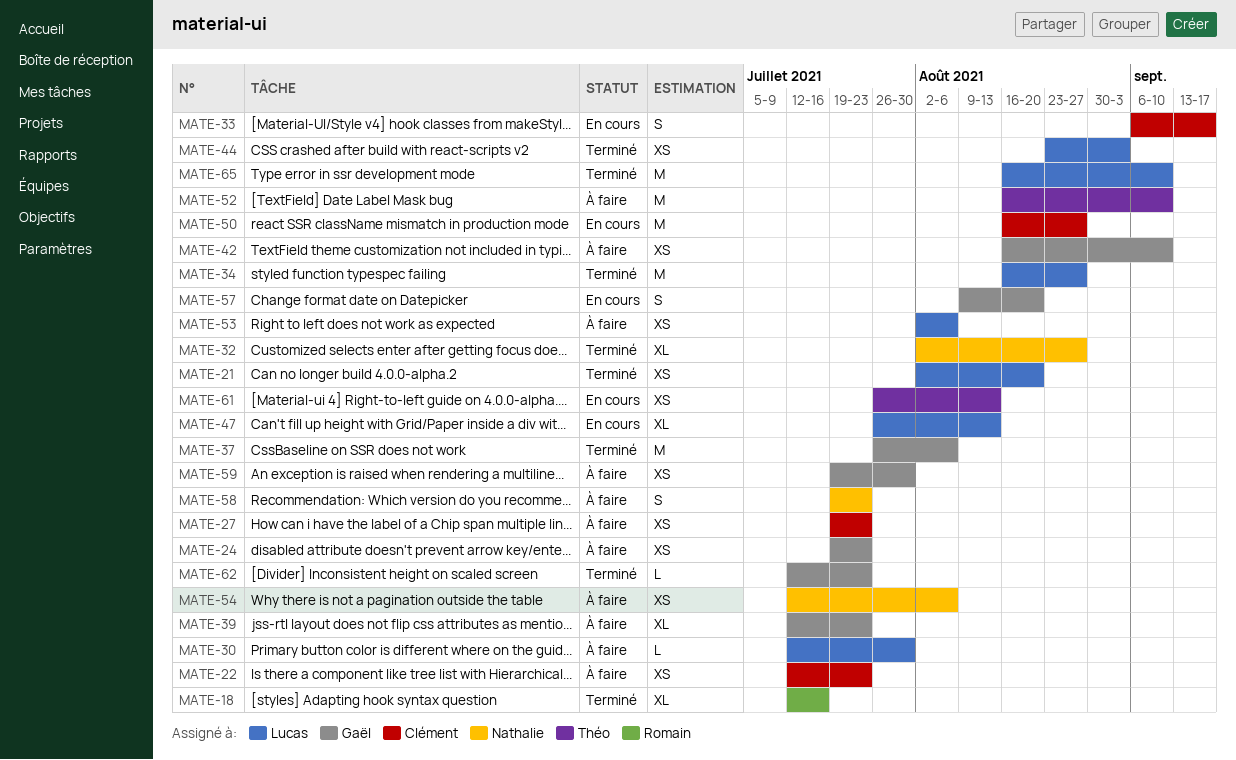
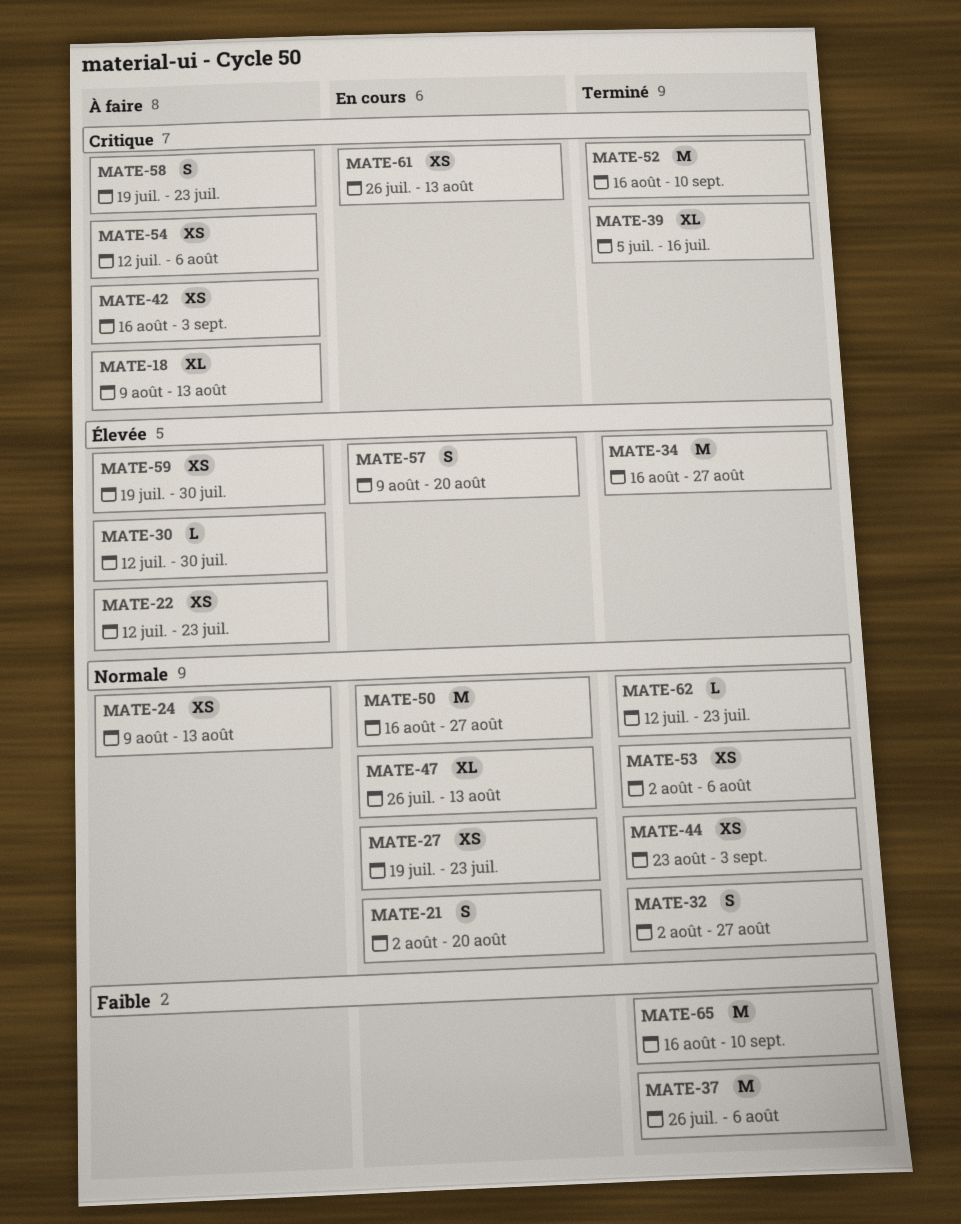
MATE-18, status: Terminé -> À faire
MATE-18, start: Jul 12 -> Aug 9
MATE-18, due: Jul 16 -> Aug 13
MATE-21, status: Terminé -> En cours
MATE-21, estimate: XS -> S
MATE-24, start: Jul 19 -> Aug 9
MATE-24, due: Jul 23 -> Aug 13
MATE-27, status: À faire -> En cours
MATE-32, estimate: XL -> S
MATE-33: present -> none
MATE-39, status: À faire -> Terminé
MATE-39, start: Jul 12 -> Jul 5
MATE-39, due: Jul 23 -> Jul 16
MATE-42, due: Sep 10 -> Sep 3
MATE-52, status: À faire -> Terminé
MATE-53, status: À faire -> Terminé

